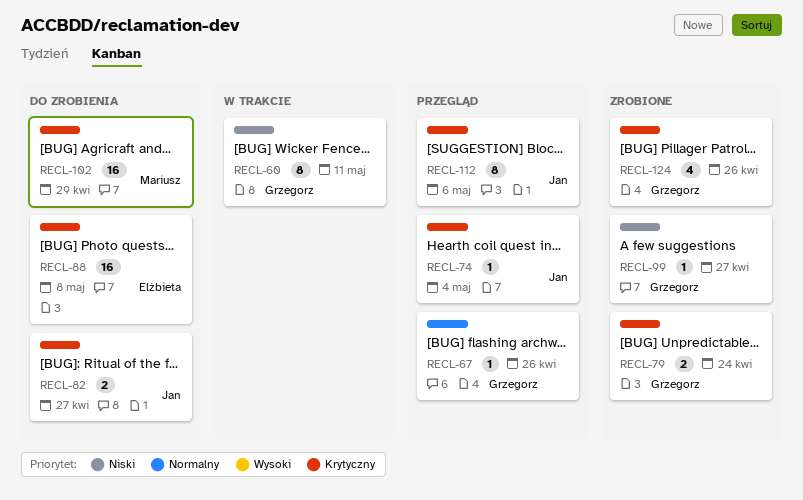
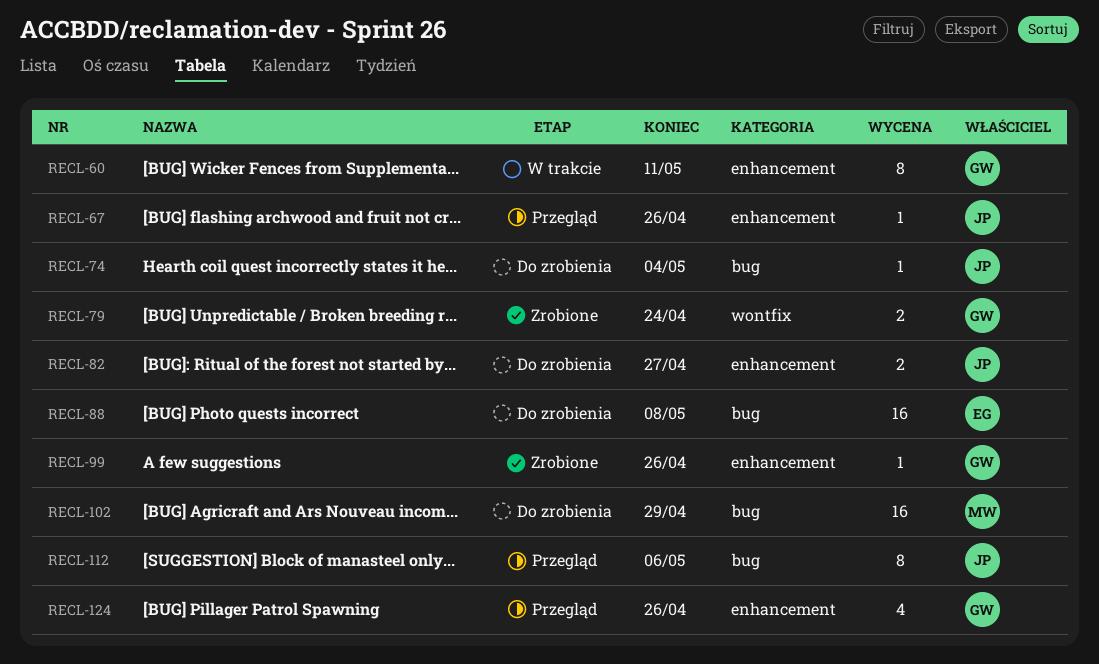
RECL-67, owner: Grzegorz -> Jan
RECL-74, status: Przegląd -> Do zrobienia
RECL-99, due: Apr 27 -> Apr 26
RECL-124, status: Zrobione -> Przegląd

